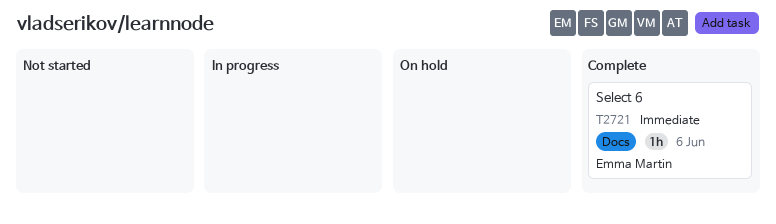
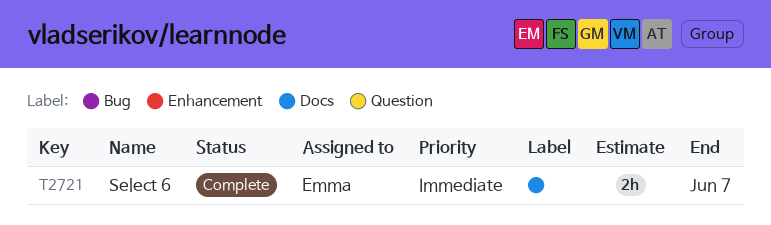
T2721, estimate: 1h -> 2h
T2721, due: Jun 6 -> Jun 7

